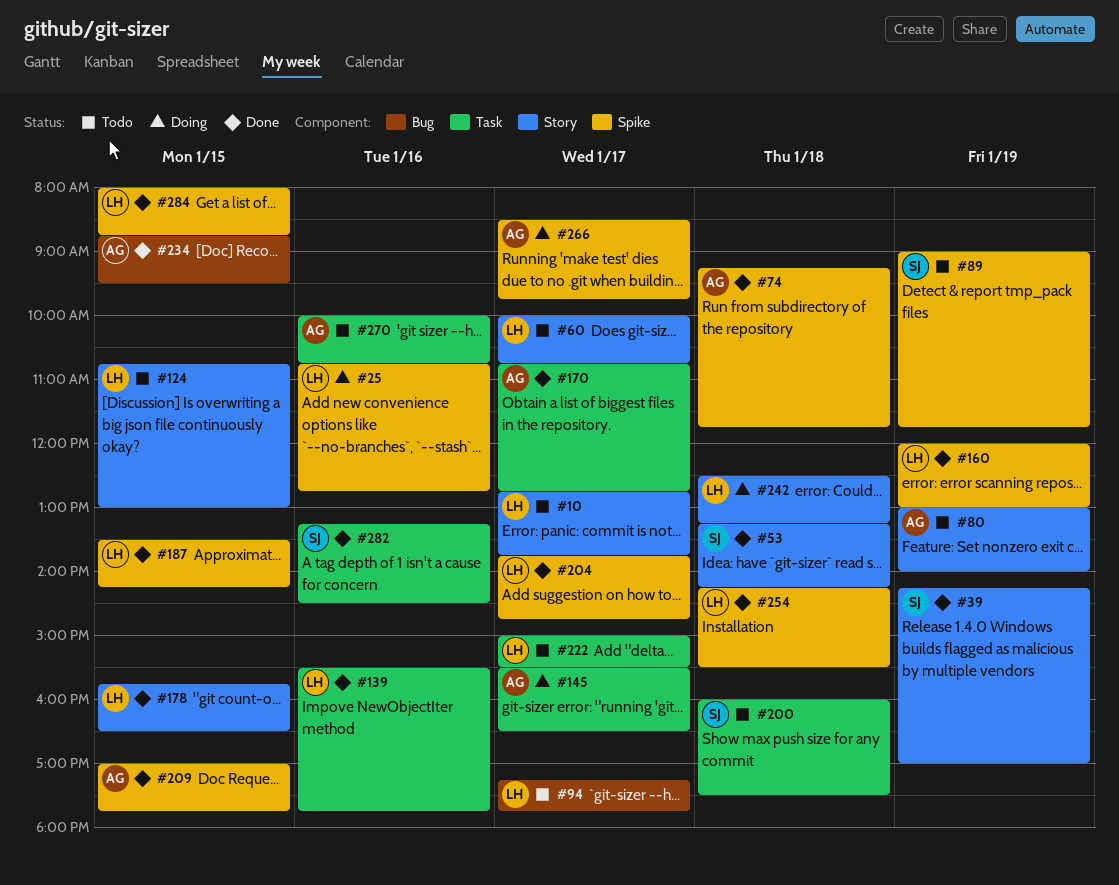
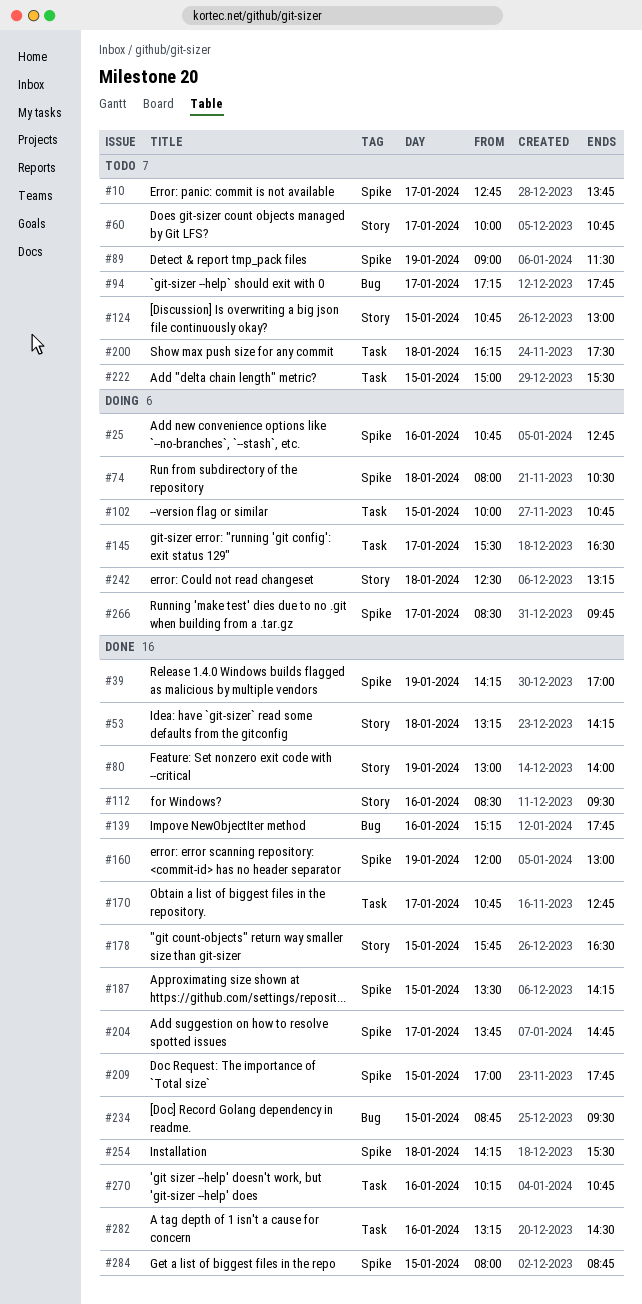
#10, label: Story -> Spike
#39, label: Story -> Spike
#74, status: Done -> Doing
#74, begins: 09:15 -> 08:00
#74, ends: 11:45 -> 10:30
#80, status: Todo -> Done
#89, ends: 11:45 -> 11:30
#102: none -> present
#112: none -> present
#139, label: Task -> Bug
#139, begins: 15:30 -> 15:15
#200, begins: 16:00 -> 16:15
#222, day: Jan 17 -> Jan 15
#270, status: Todo -> Done
#270, begins: 10:00 -> 10:15

